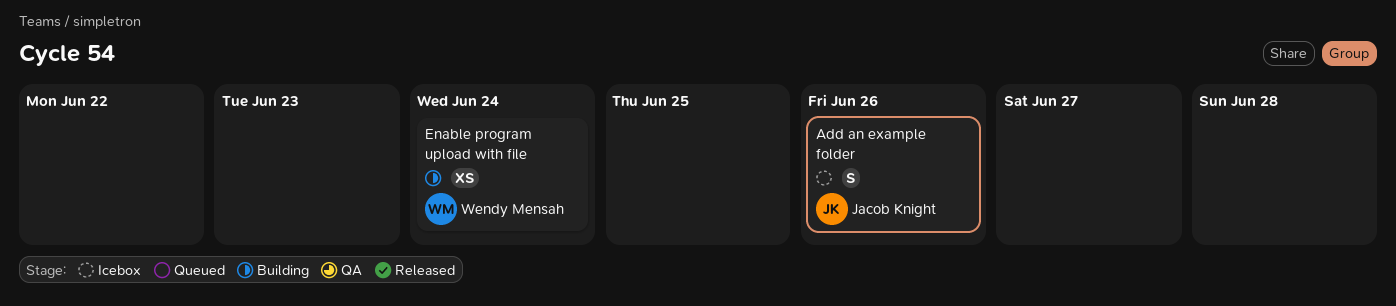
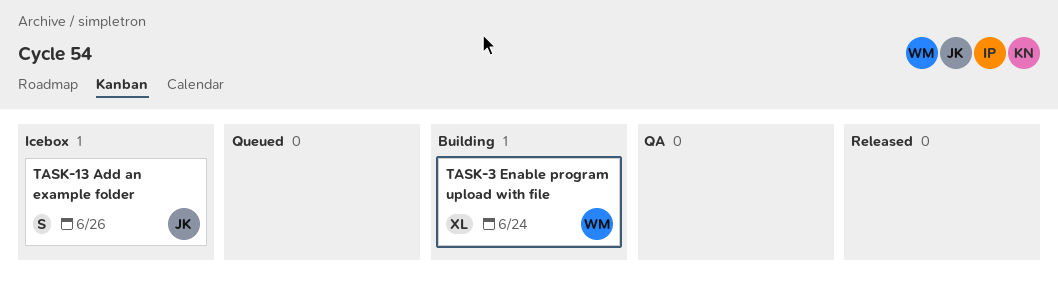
Enable program upload with file, estimate: XS -> XL

